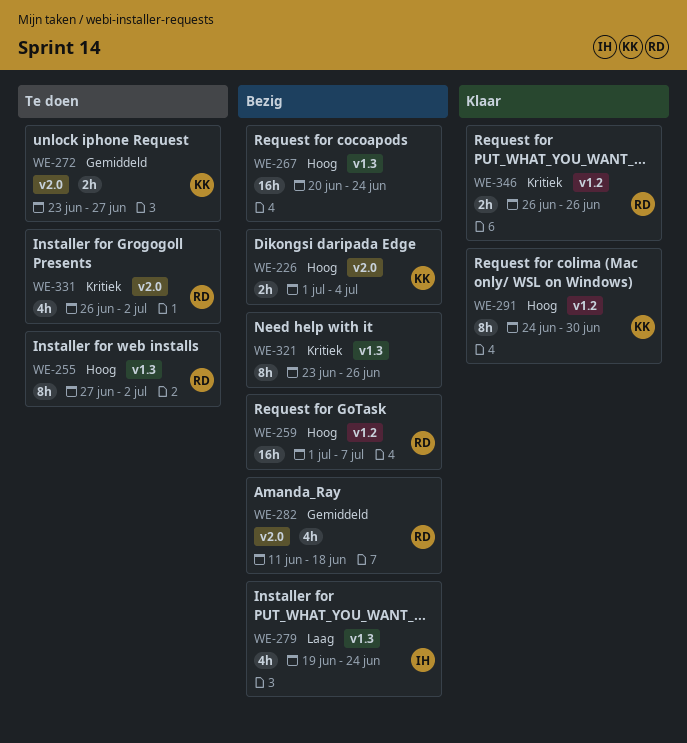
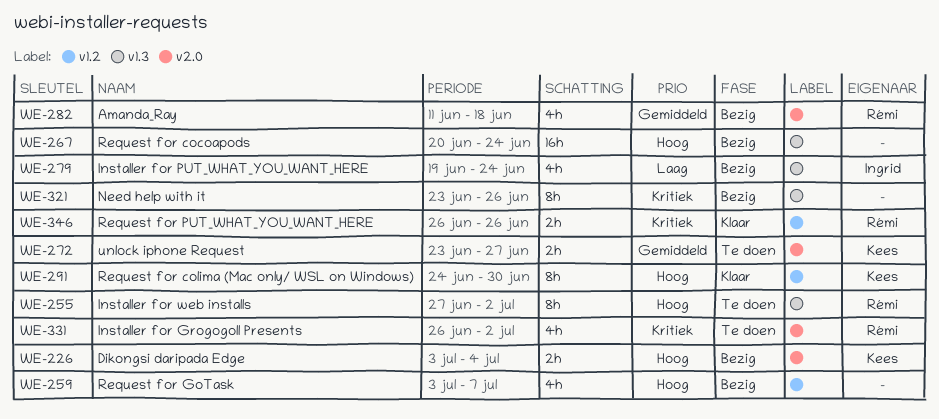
WE-226, start: Jul 1 -> Jul 3
WE-259, owner: Rémi -> none
WE-259, estimate: 16h -> 4h
WE-259, start: Jul 1 -> Jul 3

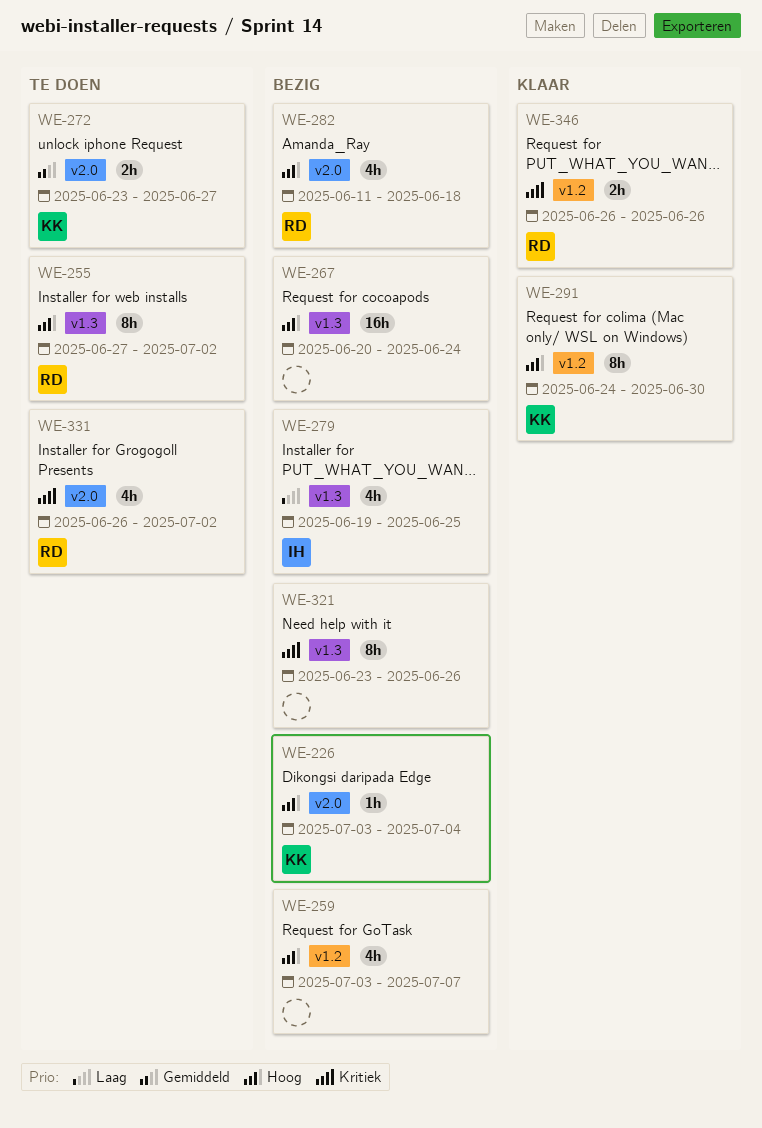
WE-226, estimate: 2h -> 1h
WE-279, due: Jun 24 -> Jun 25
WE-282, priority: Gemiddeld -> Hoog

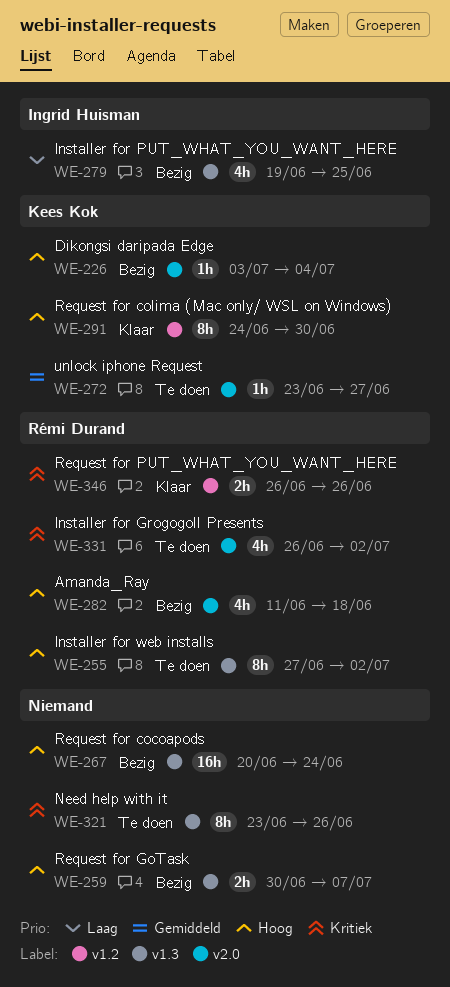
WE-259, label: v1.2 -> v1.3
WE-259, estimate: 4h -> 2h
WE-259, start: Jul 3 -> Jun 30
WE-272, estimate: 2h -> 1h
WE-321, status: Bezig -> Te doen

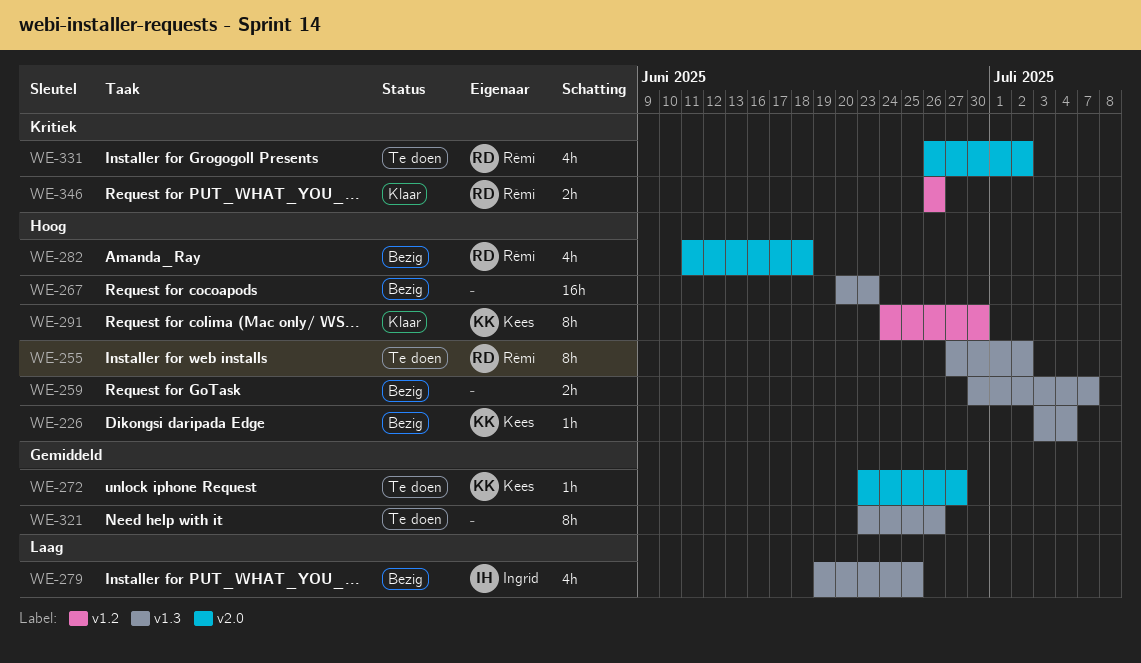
WE-226, label: v2.0 -> v1.3
WE-267, due: Jun 24 -> Jun 23
WE-321, priority: Kritiek -> Gemiddeld

